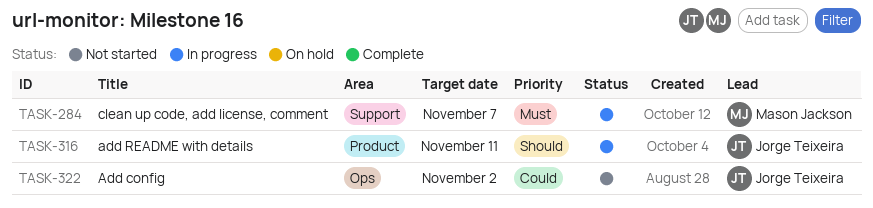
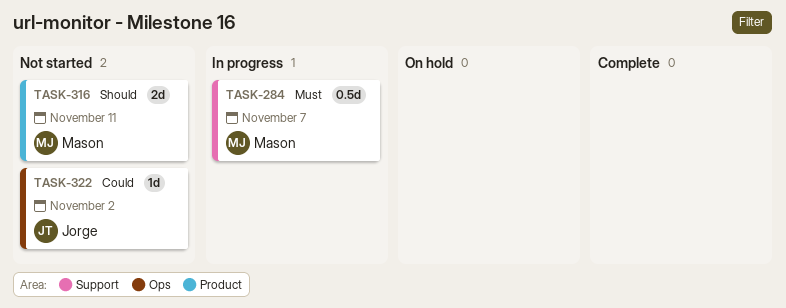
TASK-316, status: In progress -> Not started
TASK-316, owner: Jorge Teixeira -> Mason Jackson

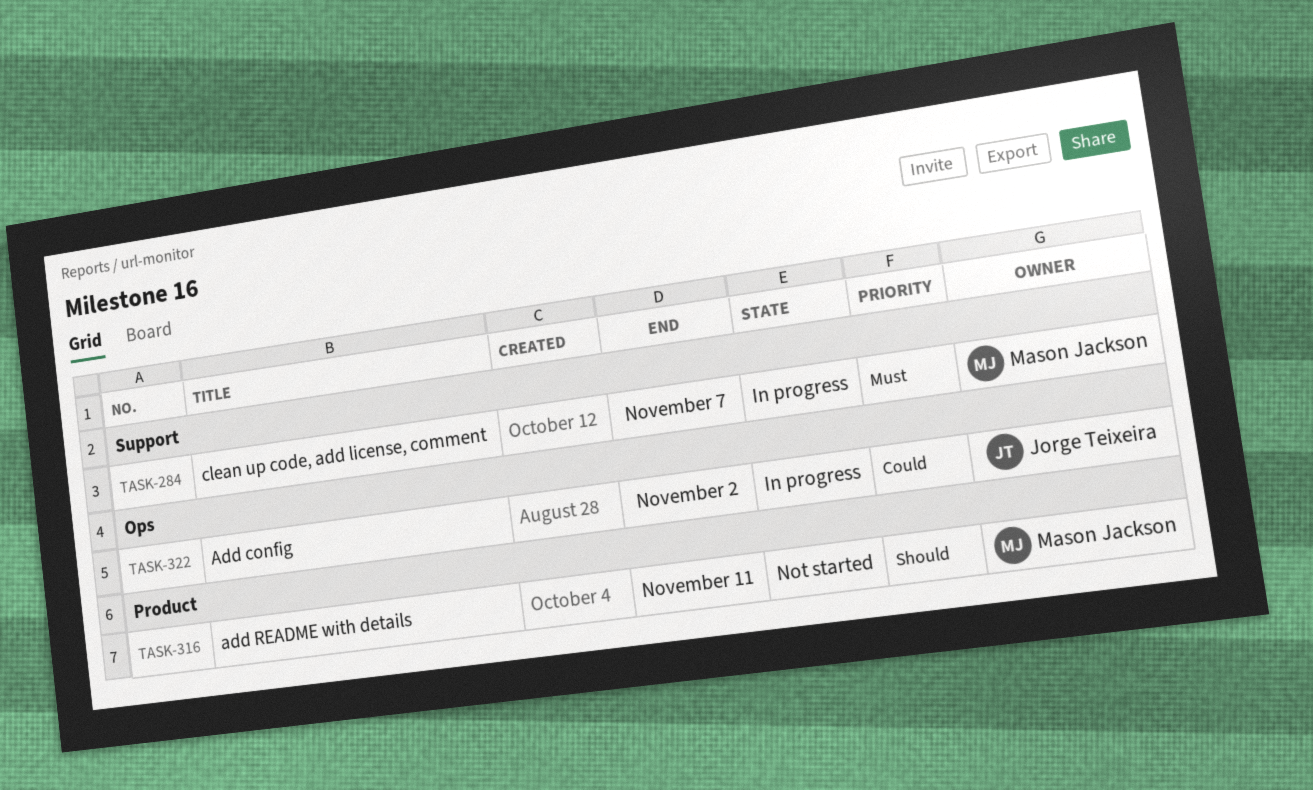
TASK-322, status: Not started -> In progress

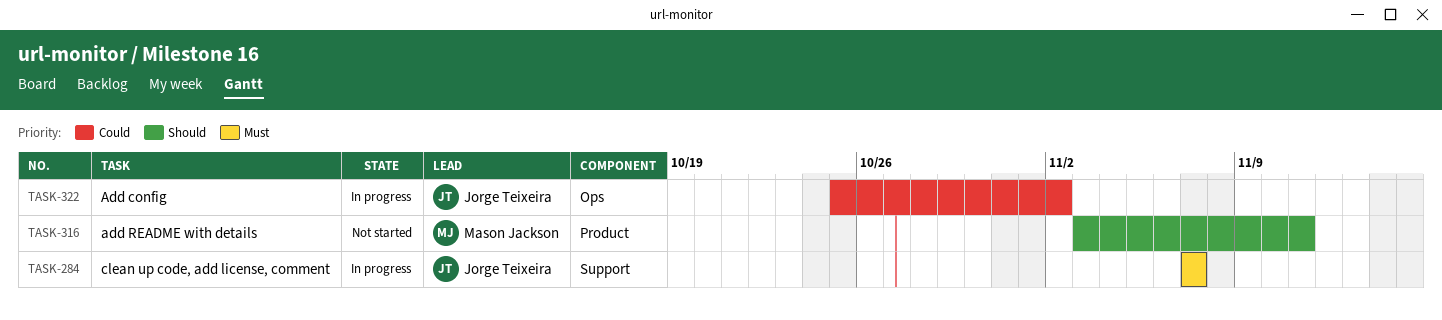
TASK-284, owner: Mason Jackson -> Jorge Teixeira

